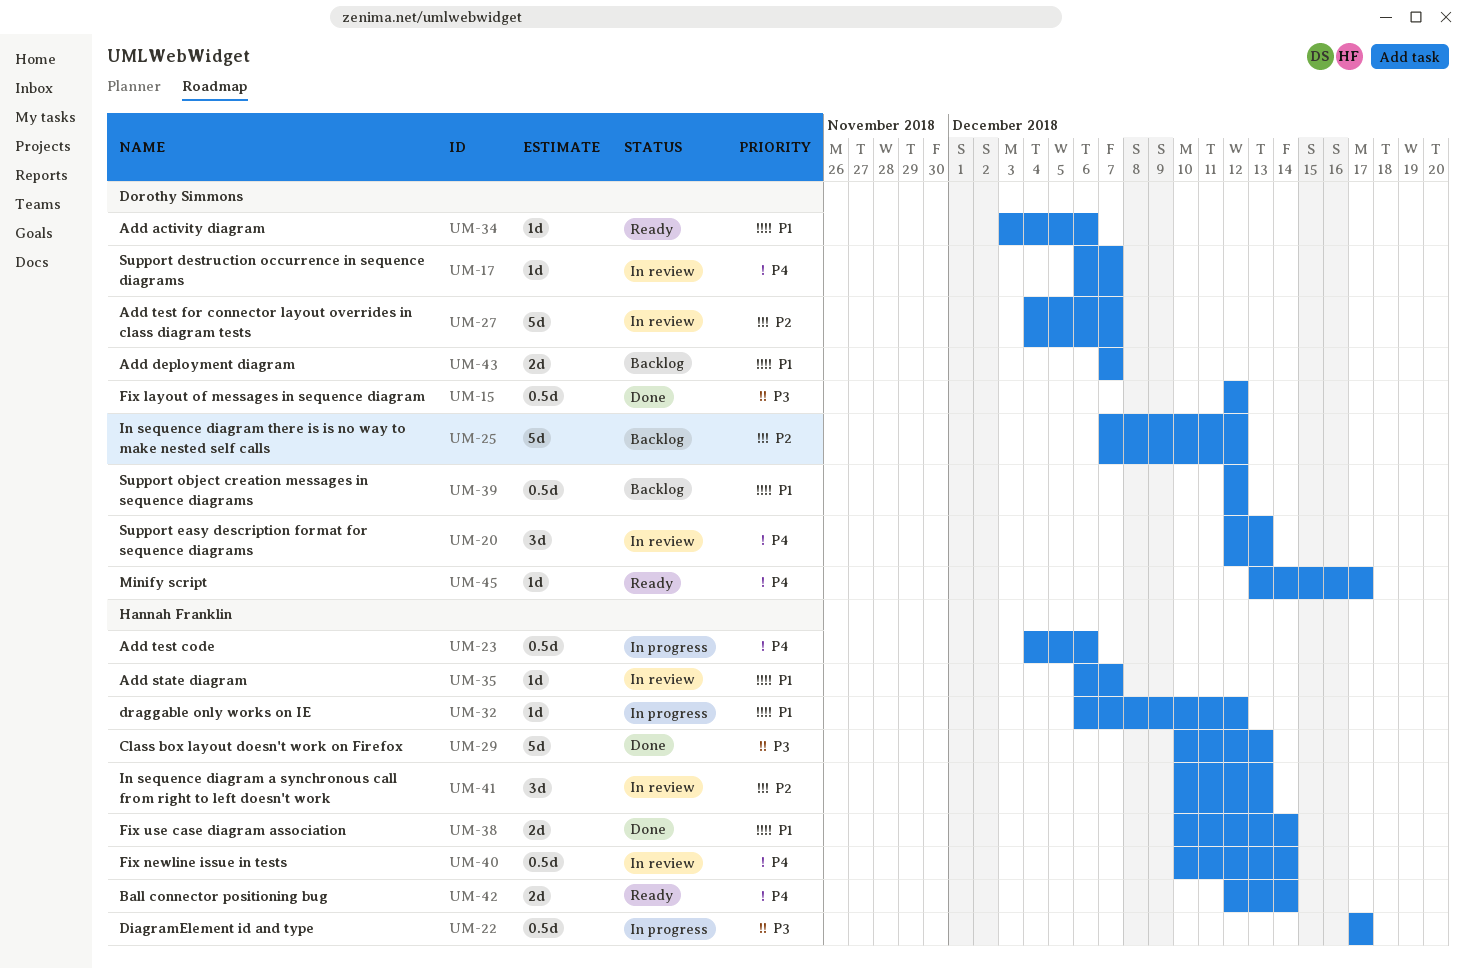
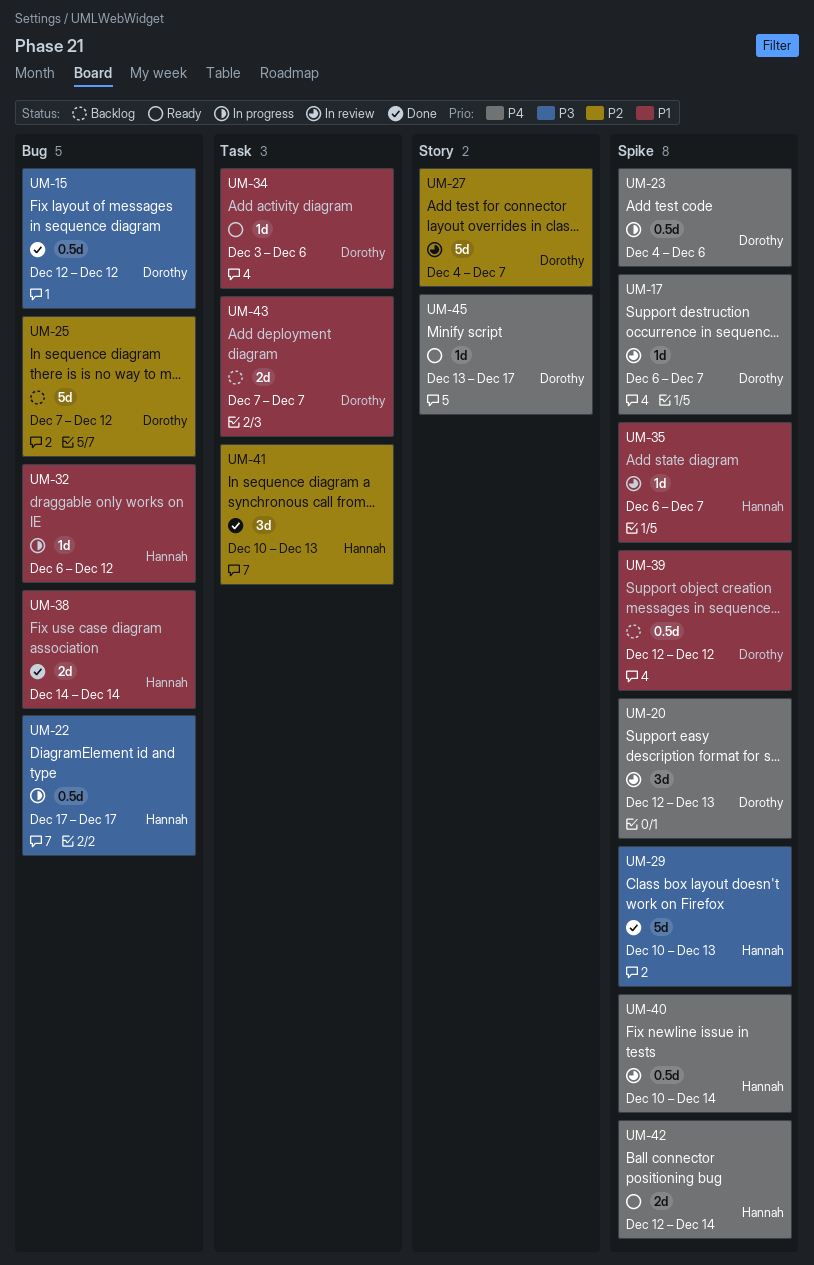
UM-23, owner: Hannah Franklin -> Dorothy Simmons
UM-38, start: Dec 10 -> Dec 14
UM-41, status: In review -> Done

